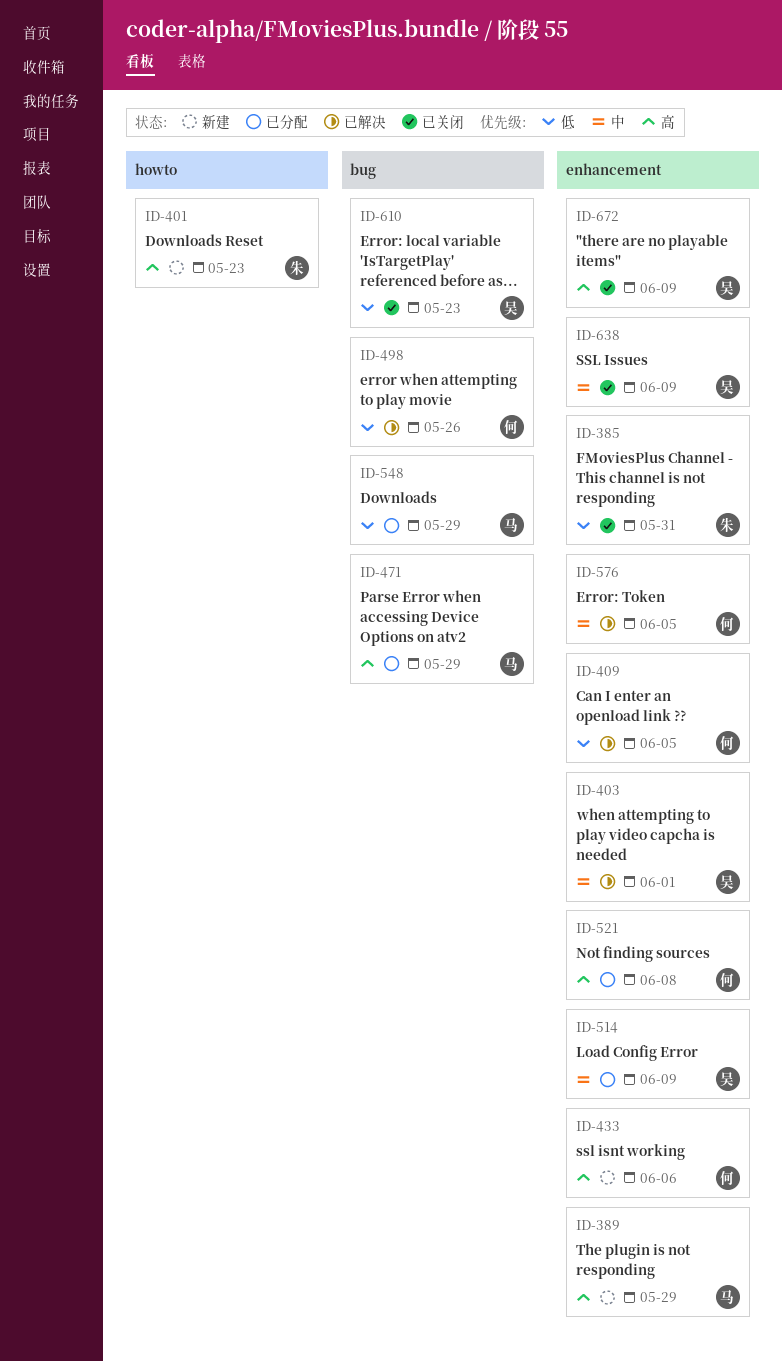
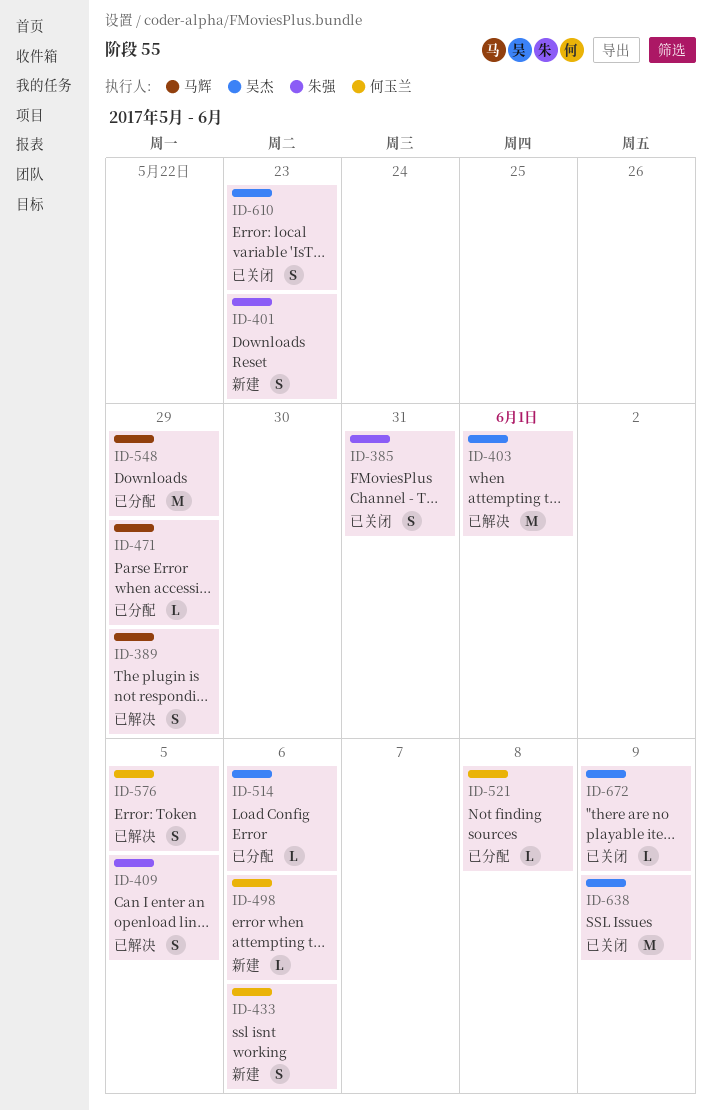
ID-389, status: 新建 -> 已解决
ID-409, owner: 何玉兰 -> 朱强
ID-498, status: 已解决 -> 新建
ID-498, due: May 26 -> Jun 6
ID-514, due: Jun 9 -> Jun 6

